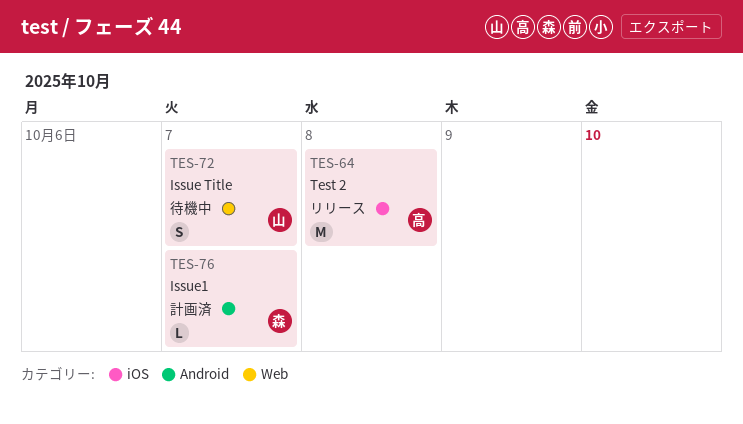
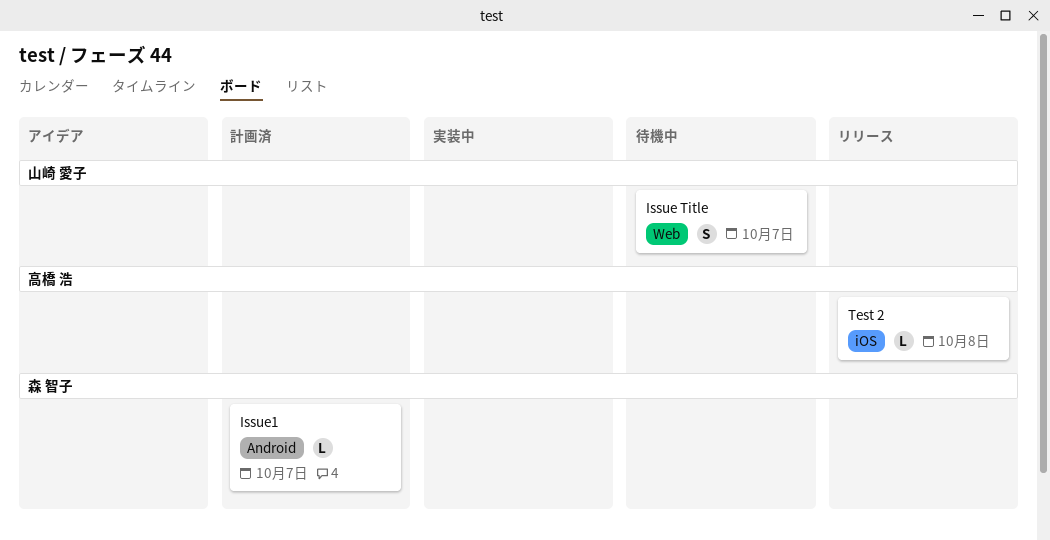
Test 2, estimate: M -> L

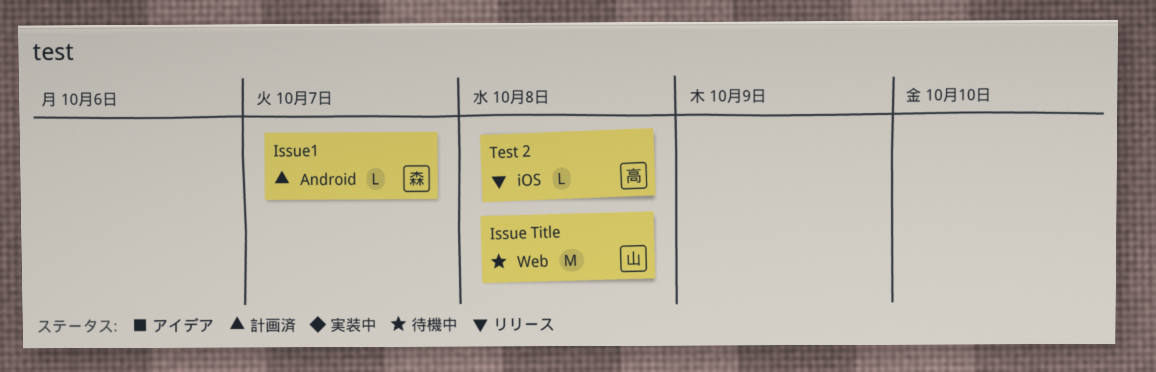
Issue Title, estimate: S -> M
Issue Title, due: Oct 7 -> Oct 8

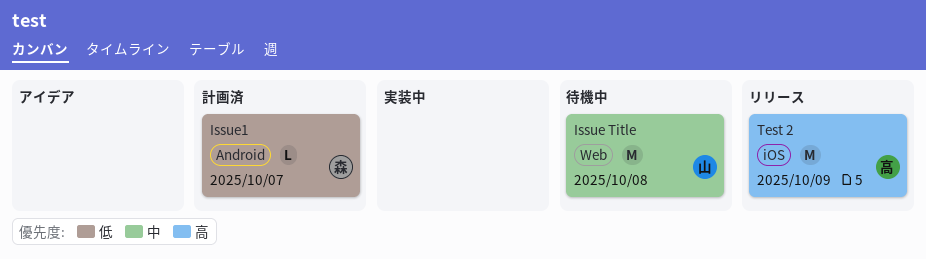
Test 2, estimate: L -> M
Test 2, due: Oct 8 -> Oct 9

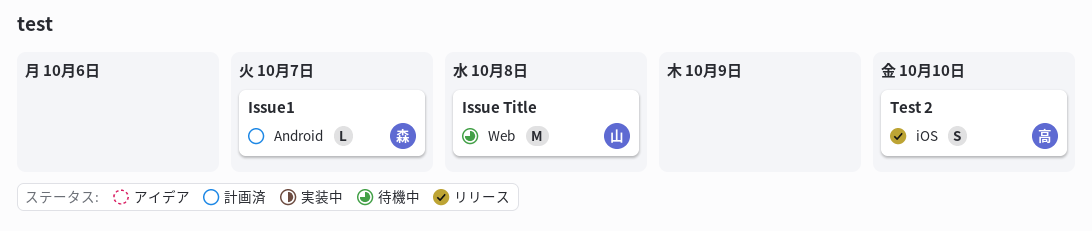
Test 2, estimate: M -> S
Test 2, due: Oct 9 -> Oct 10

